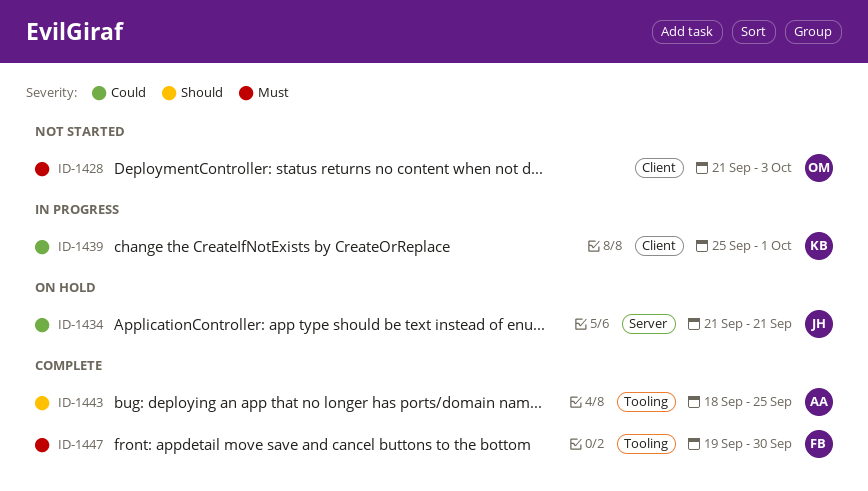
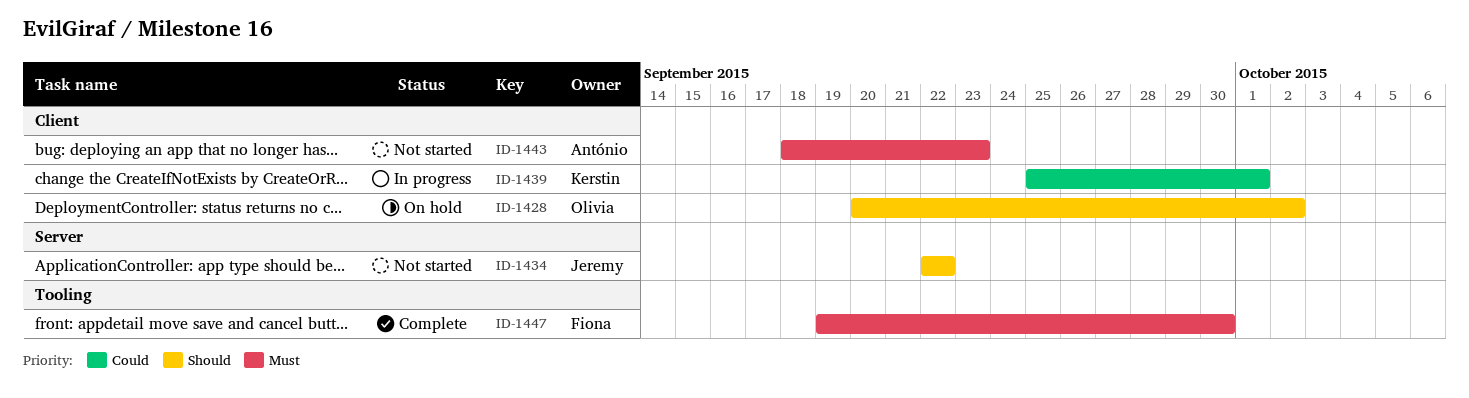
ID-1428, status: Not started -> On hold
ID-1428, priority: Must -> Should
ID-1428, start: Sep 21 -> Sep 20
ID-1428, due: Oct 3 -> Oct 2
ID-1434, status: On hold -> Not started
ID-1434, priority: Could -> Should
ID-1434, start: Sep 21 -> Sep 22
ID-1434, due: Sep 21 -> Sep 22
ID-1443, status: Complete -> Not started
ID-1443, priority: Should -> Must
ID-1443, label: Tooling -> Client
ID-1443, due: Sep 25 -> Sep 23

